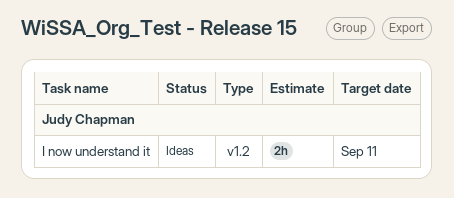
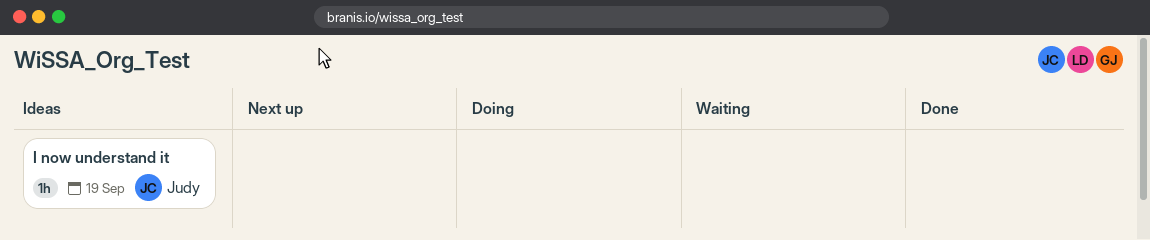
I now understand it, estimate: 2h -> 1h
I now understand it, due: Sep 11 -> Sep 19

